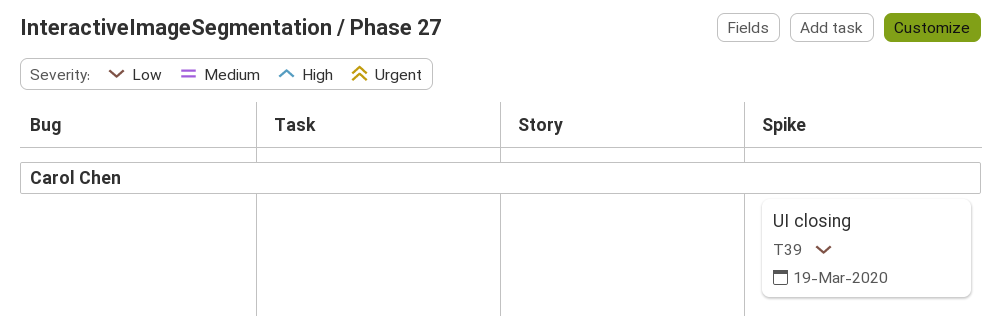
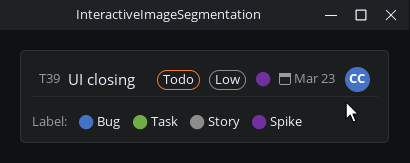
T39, due: Mar 19 -> Mar 23

